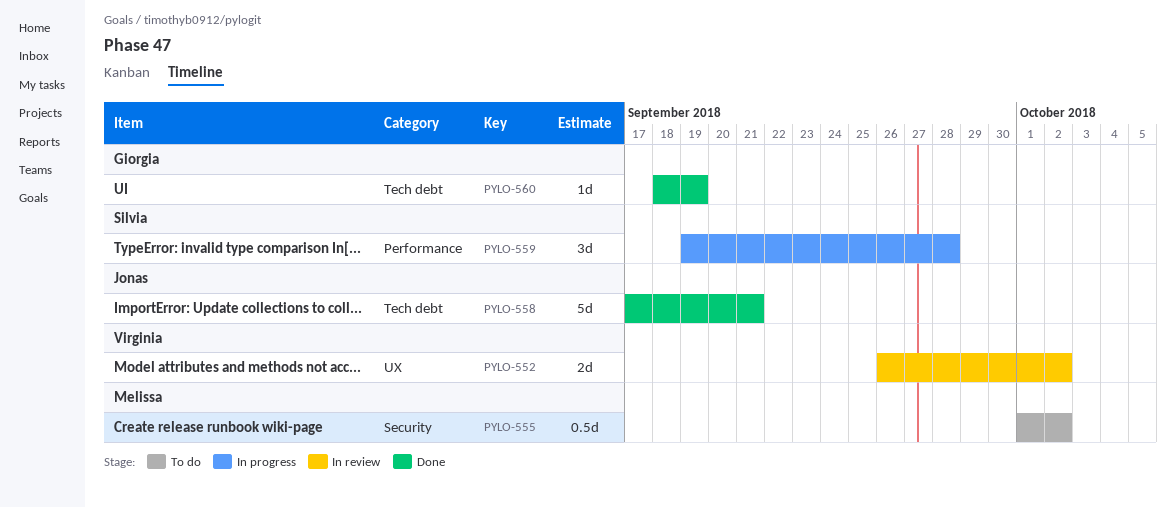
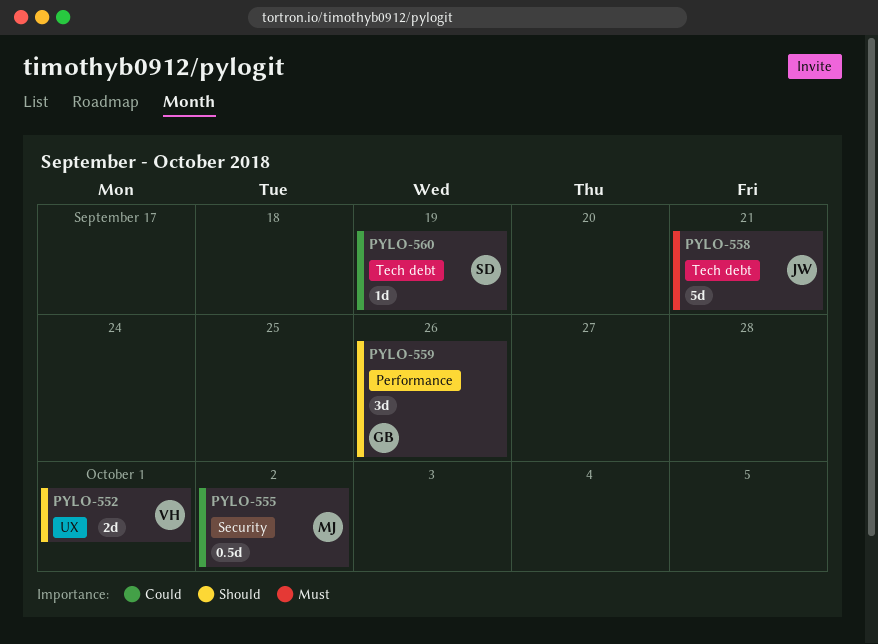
PYLO-552, due: Oct 2 -> Oct 1
PYLO-559, owner: Silvia -> Giorgia
PYLO-559, due: Sep 28 -> Sep 26
PYLO-560, owner: Giorgia -> Silvia

